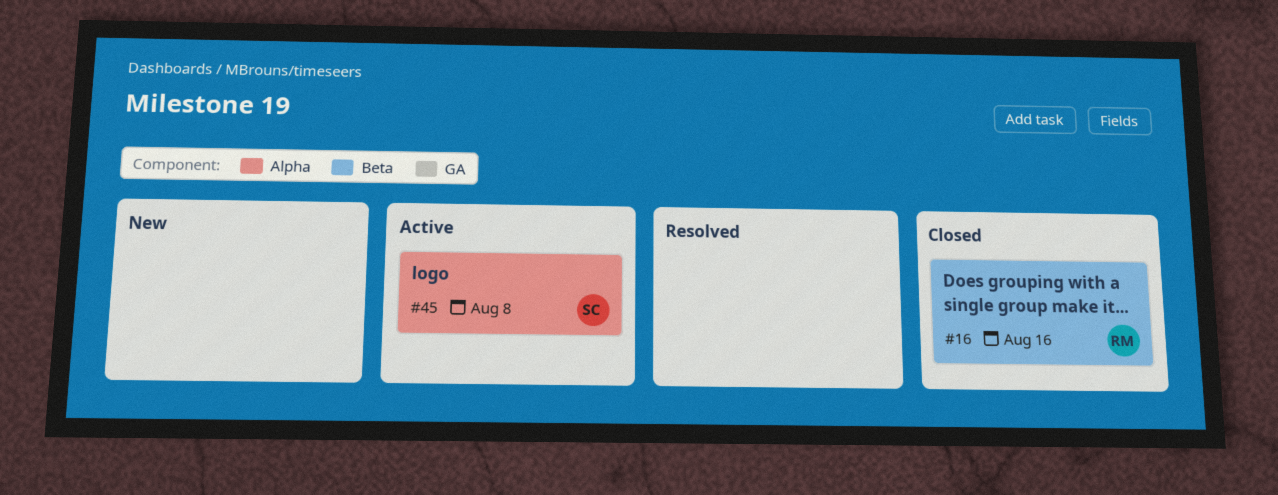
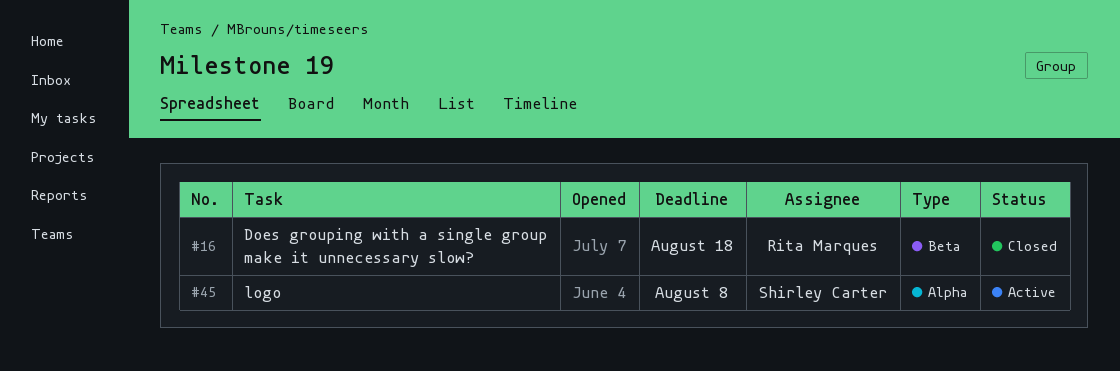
#16, due: Aug 16 -> Aug 18

